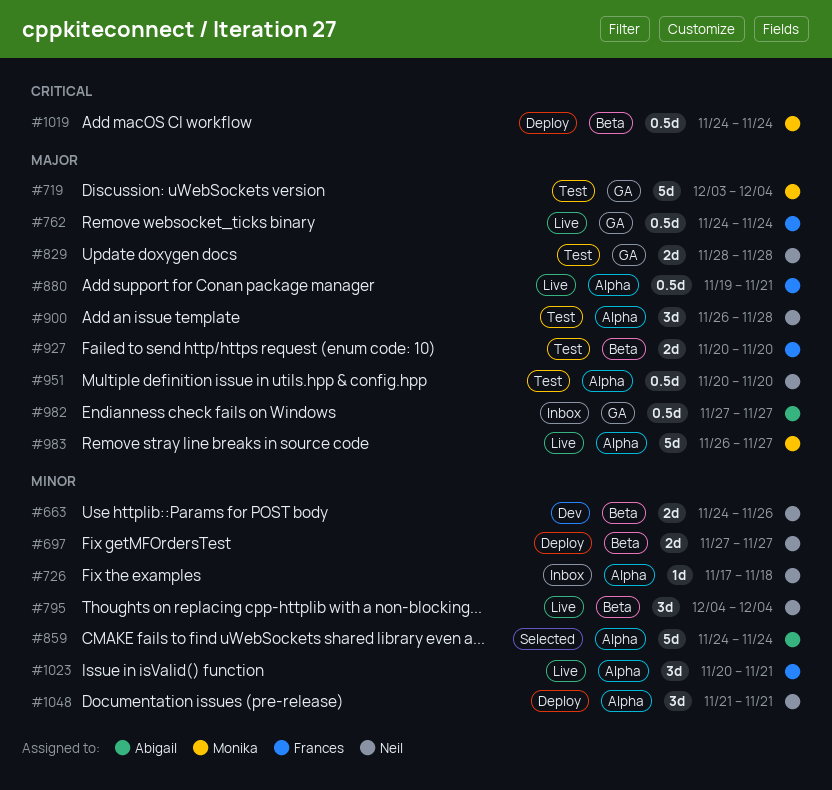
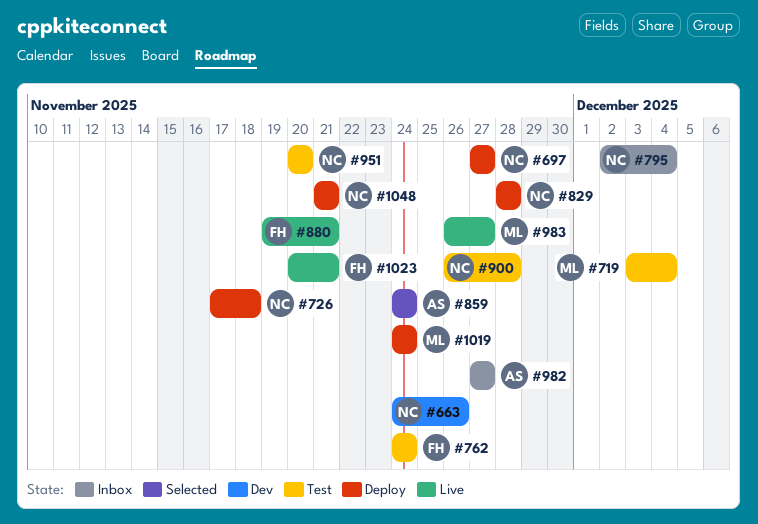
#726, status: Inbox -> Deploy
#762, status: Live -> Test
#795, status: Live -> Inbox
#795, start: Dec 4 -> Dec 2
#829, status: Test -> Deploy
#927: present -> none

